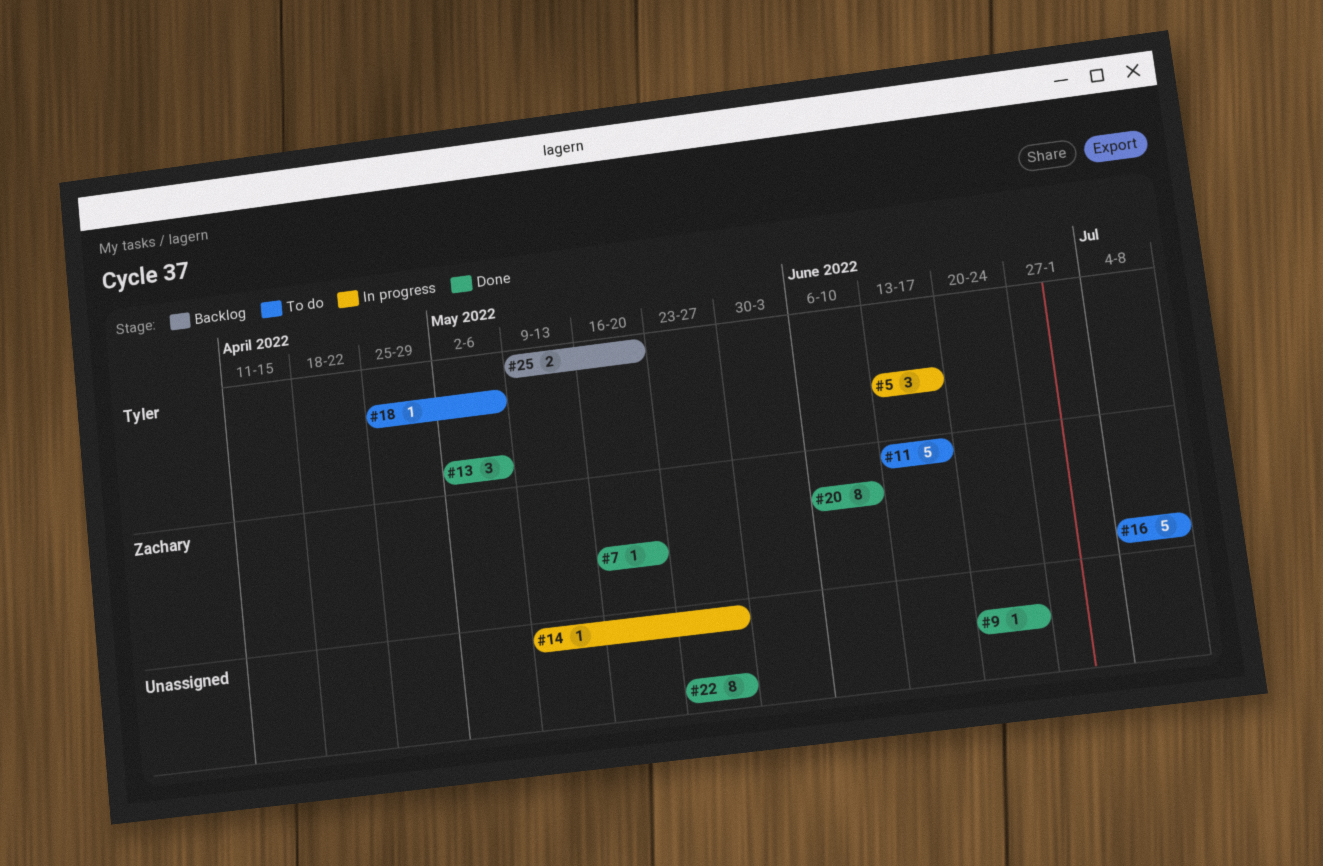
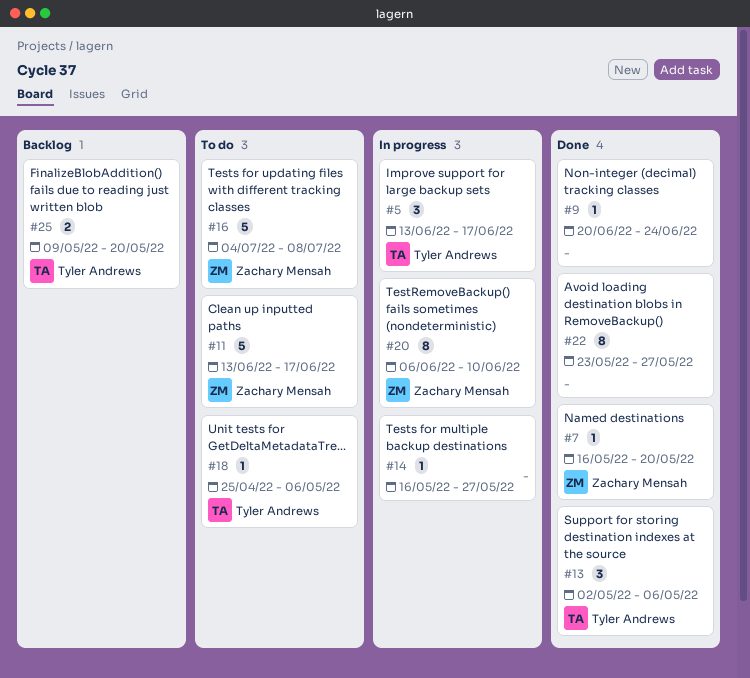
#14, start: May 9 -> May 16
#20, status: Done -> In progress

